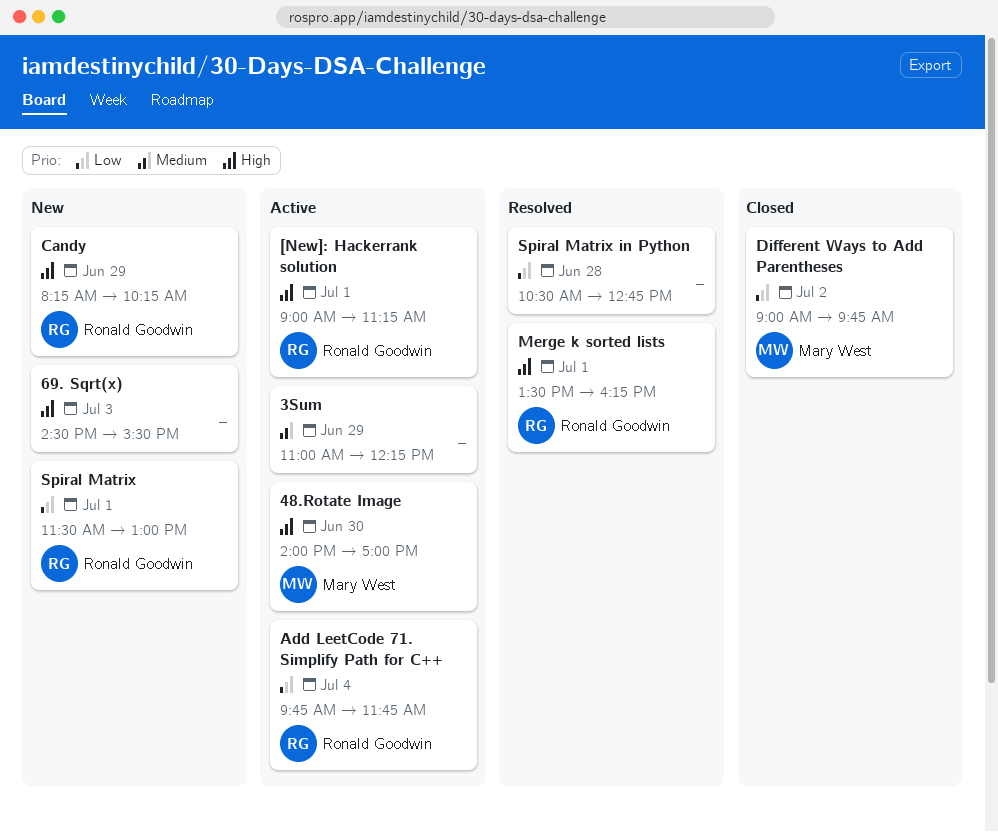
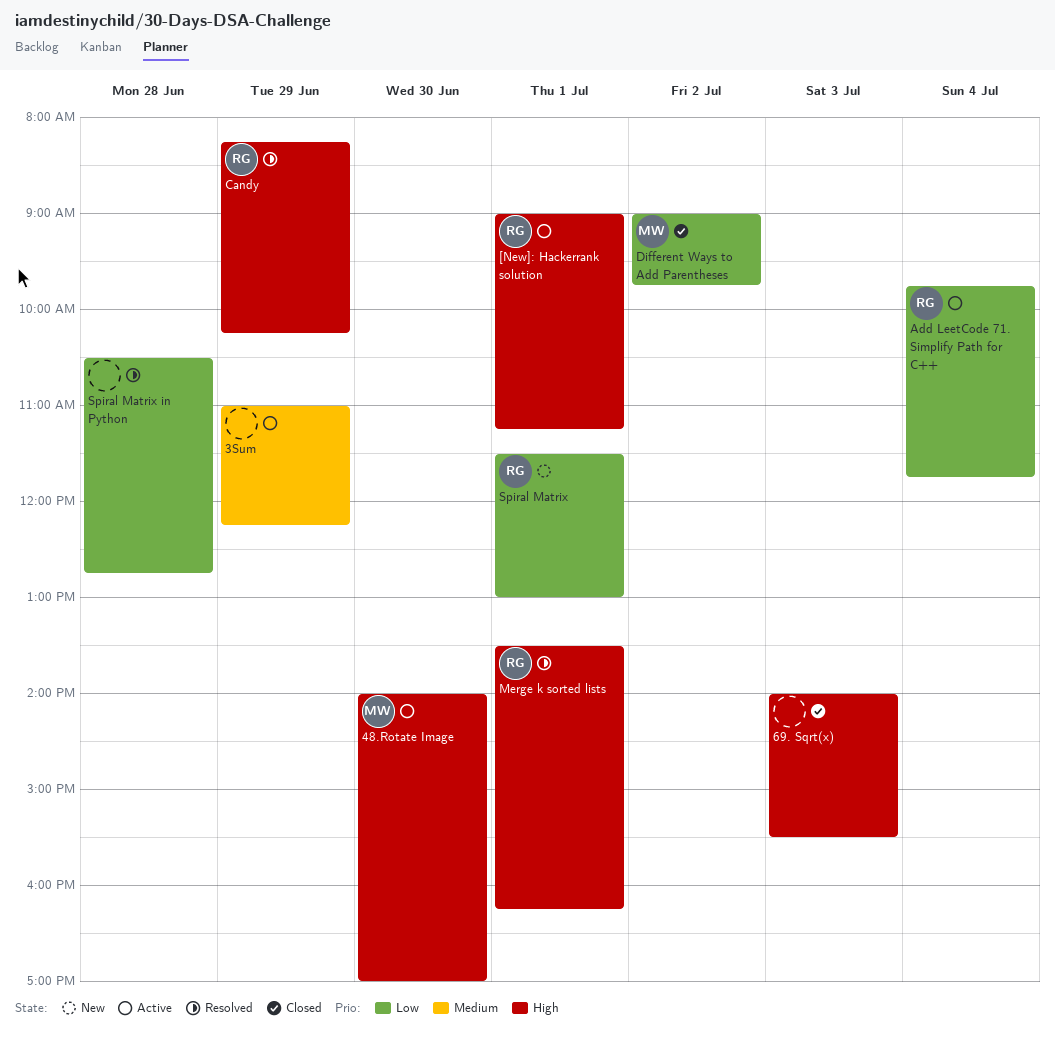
69. Sqrt(x), status: New -> Closed
69. Sqrt(x), begins: 14:30 -> 14:00
Candy, status: New -> Resolved

